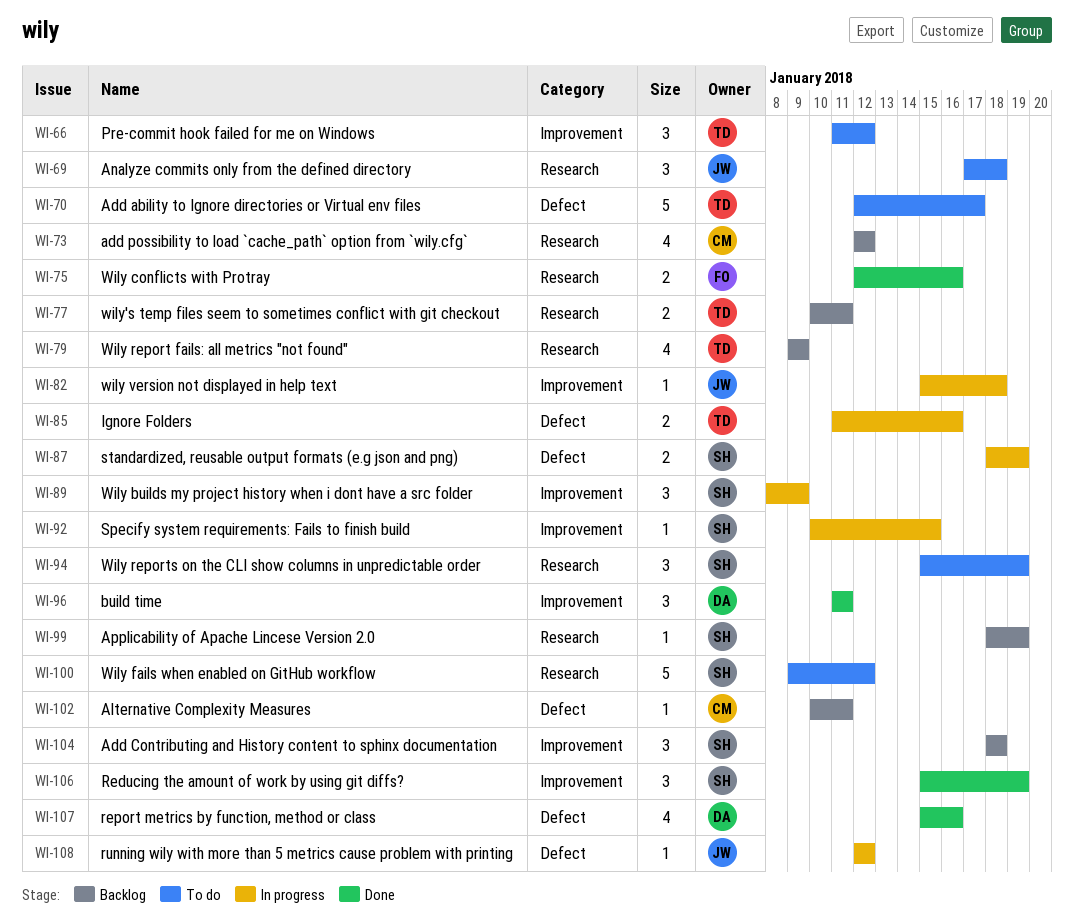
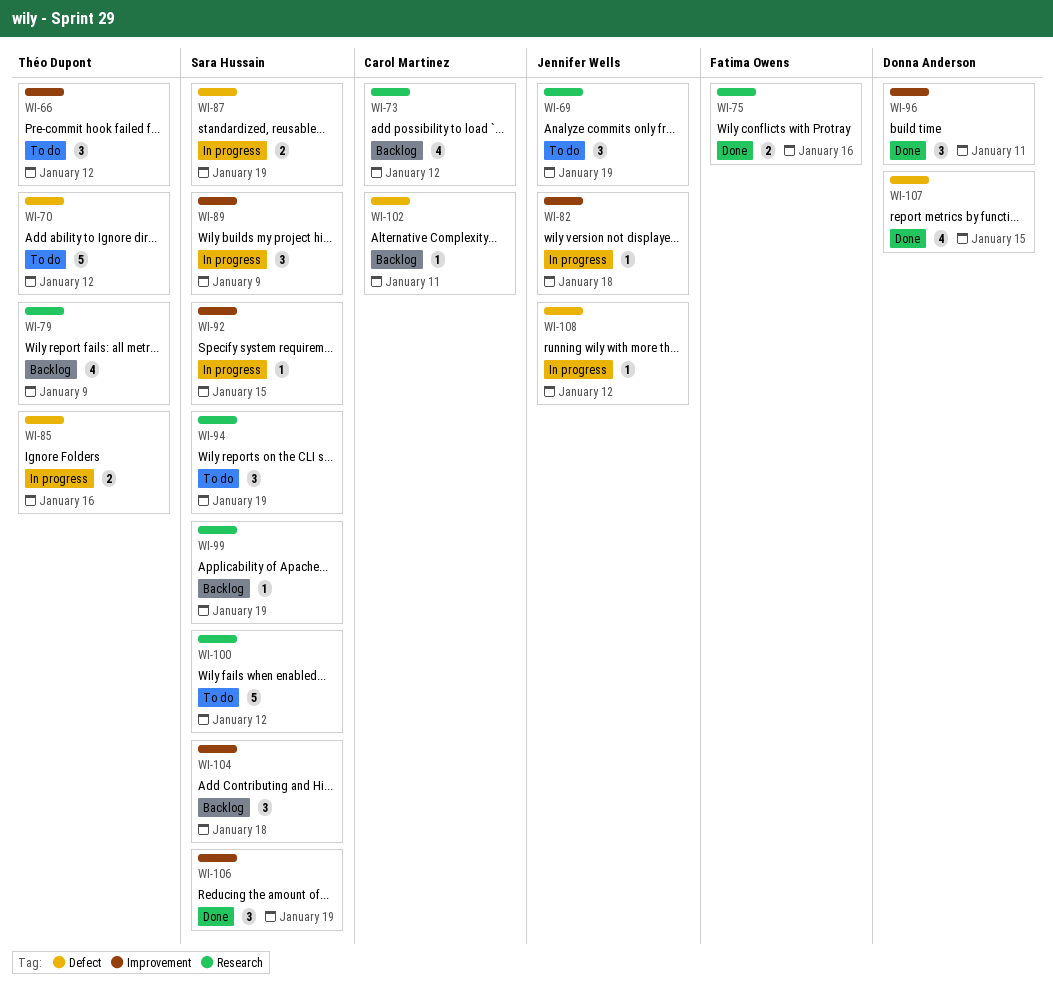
WI-69, due: Jan 18 -> Jan 19
WI-70, due: Jan 17 -> Jan 12
WI-77: present -> none
WI-107, due: Jan 16 -> Jan 15

